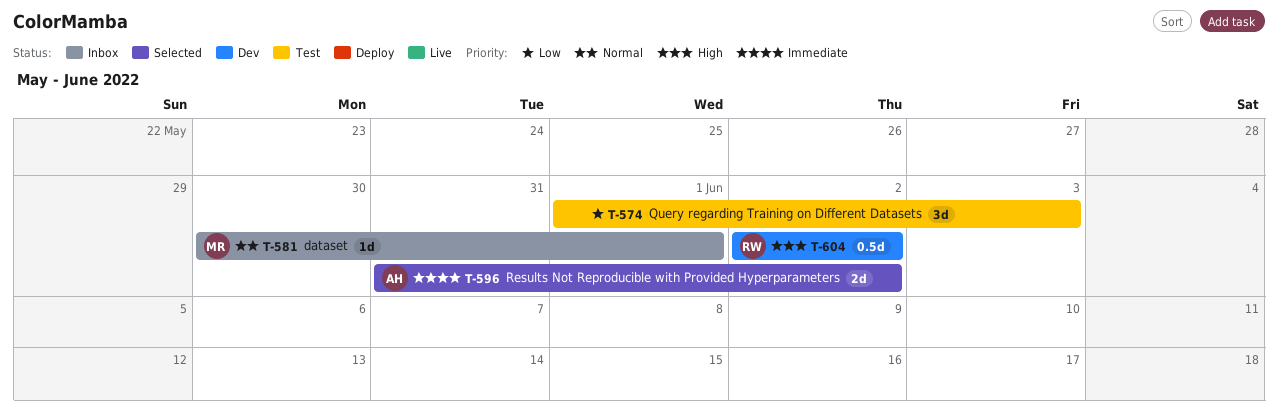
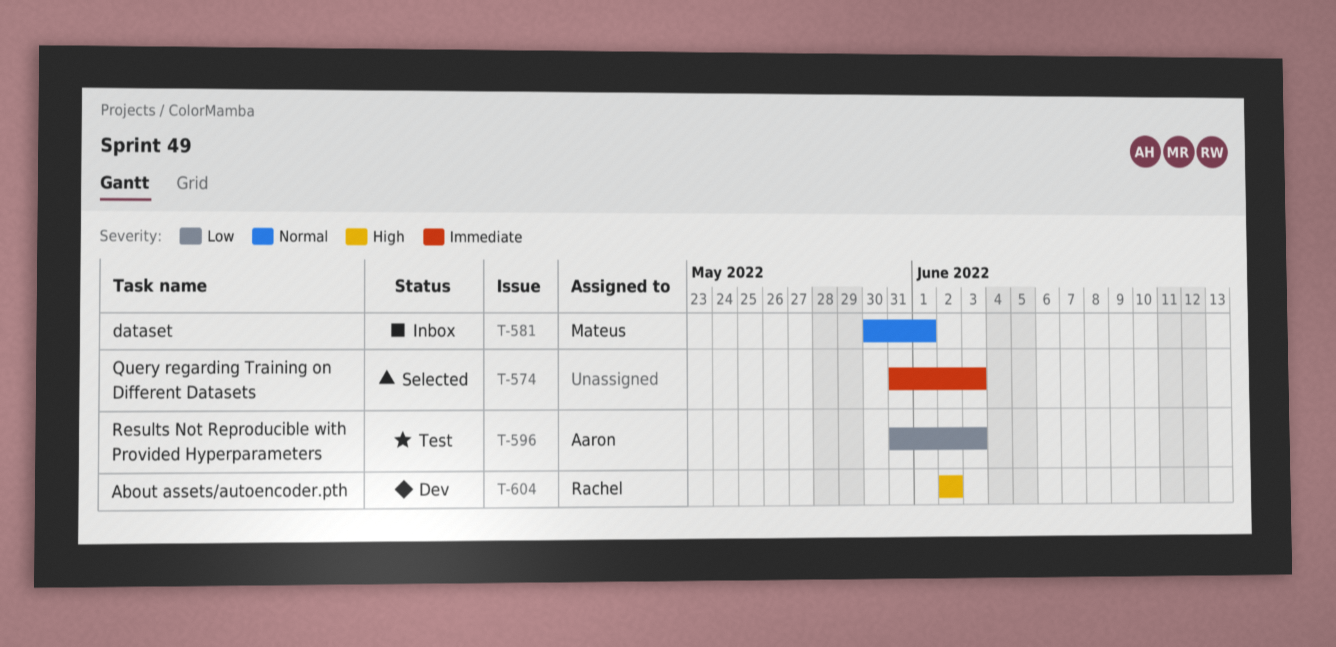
T-574, status: Test -> Selected
T-574, priority: Low -> Immediate
T-574, start: Jun 1 -> May 31
T-596, status: Selected -> Test
T-596, priority: Immediate -> Low
T-596, due: Jun 2 -> Jun 3

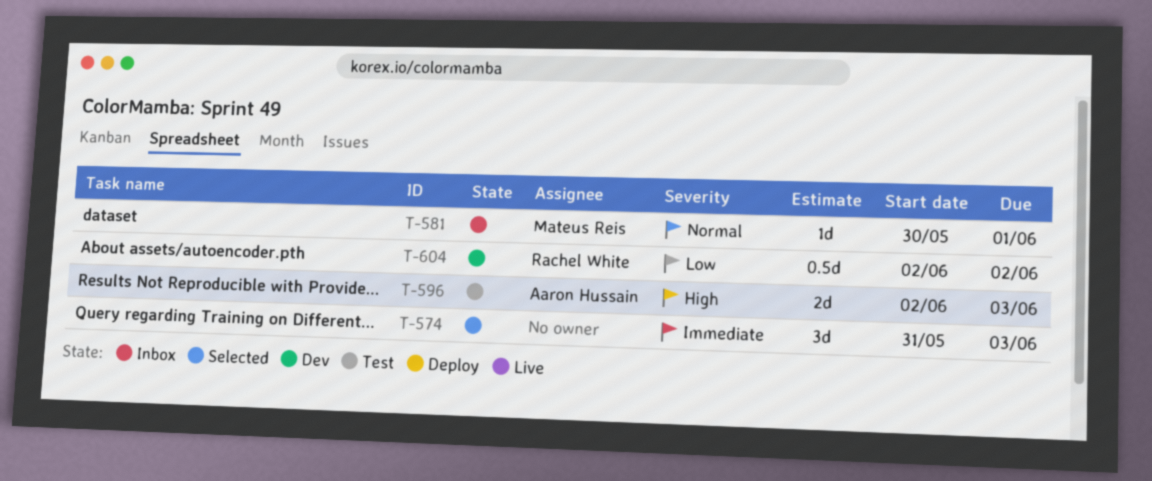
T-596, priority: Low -> High
T-596, start: May 31 -> Jun 2
T-604, priority: High -> Low

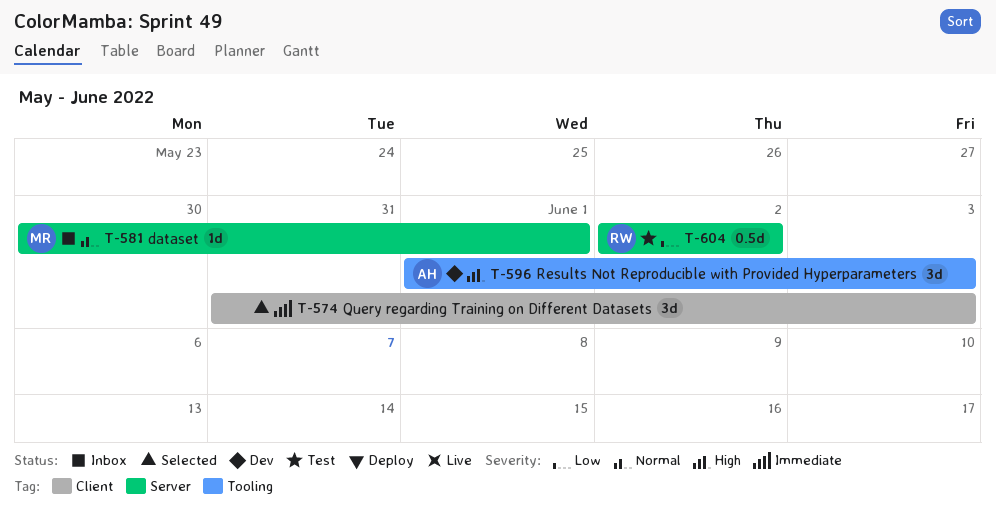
T-596, status: Test -> Dev
T-596, estimate: 2d -> 3d
T-596, start: Jun 2 -> Jun 1
T-604, status: Dev -> Test

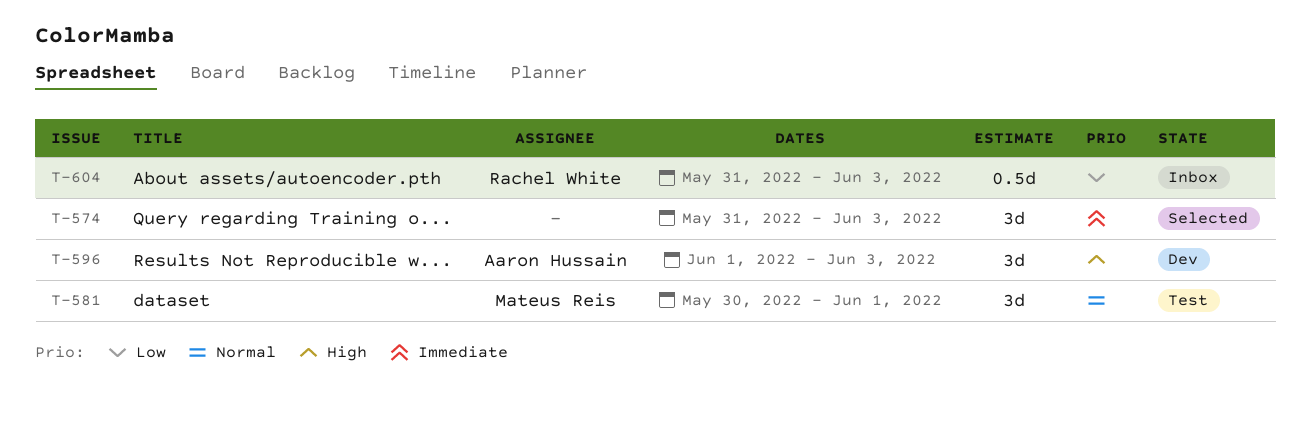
T-581, status: Inbox -> Test
T-581, estimate: 1d -> 3d
T-604, status: Test -> Inbox
T-604, start: Jun 2 -> May 31
T-604, due: Jun 2 -> Jun 3

